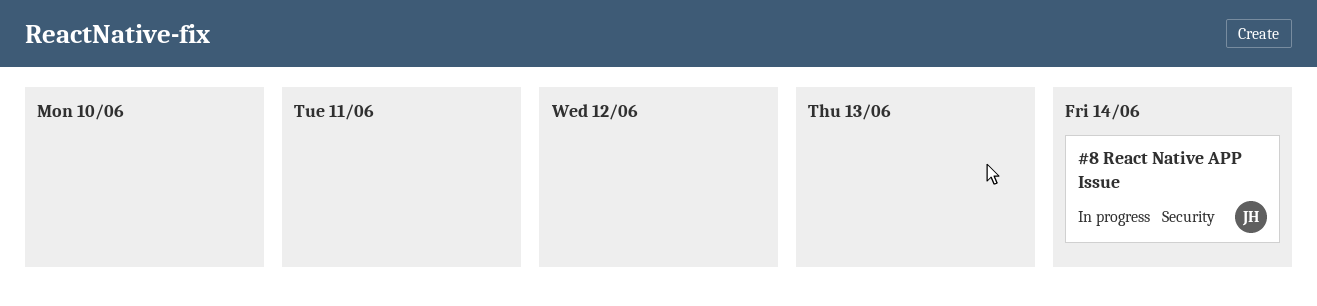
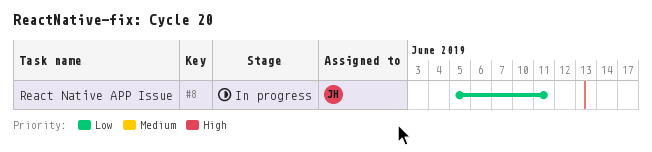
#8, due: Jun 14 -> Jun 11

